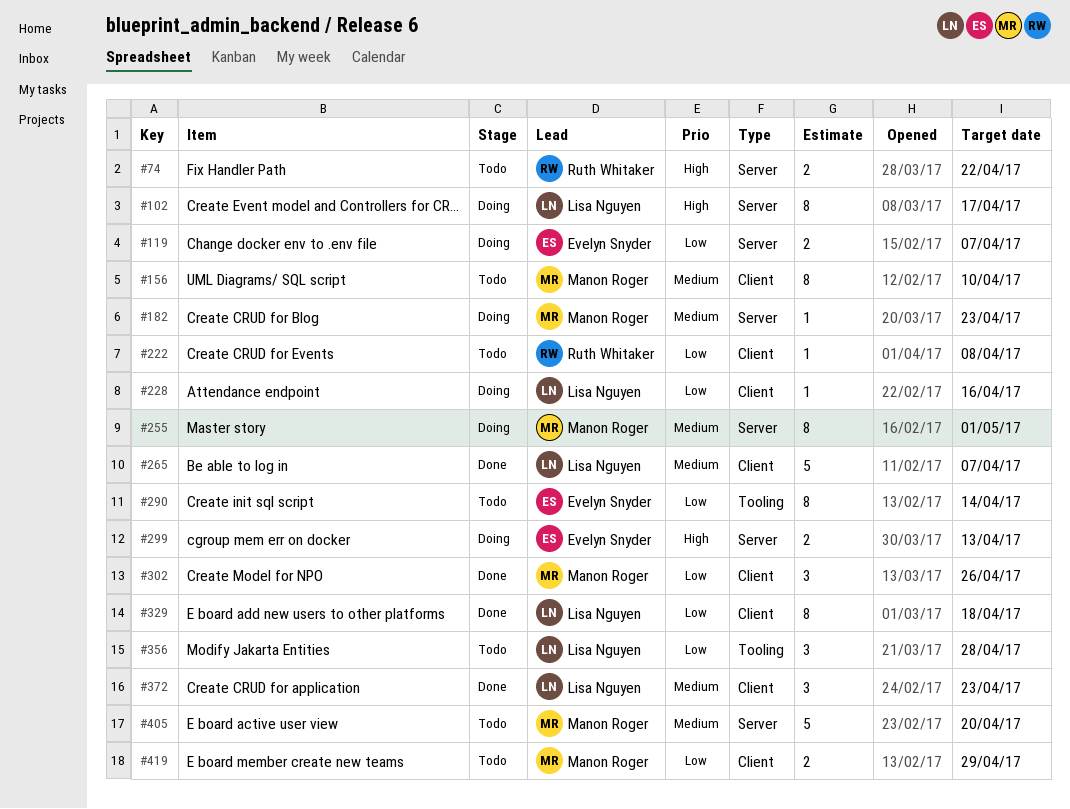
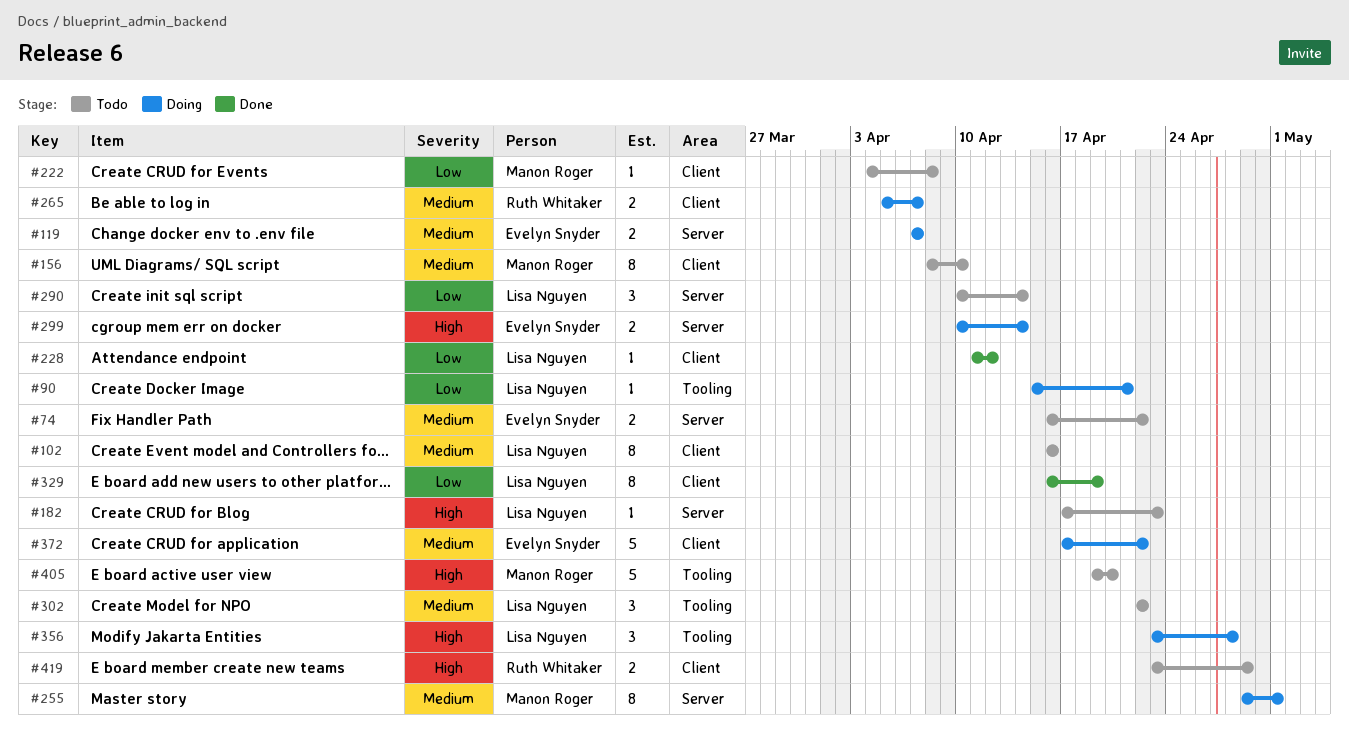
#74, owner: Ruth Whitaker -> Evelyn Snyder
#74, priority: High -> Medium
#90: none -> present
#102, status: Doing -> Todo
#102, priority: High -> Medium
#102, label: Server -> Client
#102, due: Apr 17 -> Apr 16
#119, priority: Low -> Medium
#182, status: Doing -> Todo
#182, owner: Manon Roger -> Lisa Nguyen
#182, priority: Medium -> High
#222, owner: Ruth Whitaker -> Manon Roger
#228, status: Doing -> Done
#228, due: Apr 16 -> Apr 12
#265, status: Done -> Doing
#265, owner: Lisa Nguyen -> Ruth Whitaker
#265, estimate: 5 -> 2
#290, owner: Evelyn Snyder -> Lisa Nguyen
#290, label: Tooling -> Server
#290, estimate: 8 -> 3
#299, due: Apr 13 -> Apr 14
#302, status: Done -> Todo
#302, owner: Manon Roger -> Lisa Nguyen
#302, priority: Low -> Medium
#302, label: Client -> Tooling
#302, due: Apr 26 -> Apr 22
#329, due: Apr 18 -> Apr 19
#356, status: Todo -> Doing
#356, priority: Low -> High
#372, status: Done -> Doing
#372, owner: Lisa Nguyen -> Evelyn Snyder
#372, estimate: 3 -> 5
#372, due: Apr 23 -> Apr 22
#405, priority: Medium -> High
#405, label: Server -> Tooling
#419, owner: Manon Roger -> Ruth Whitaker
#419, priority: Low -> High

